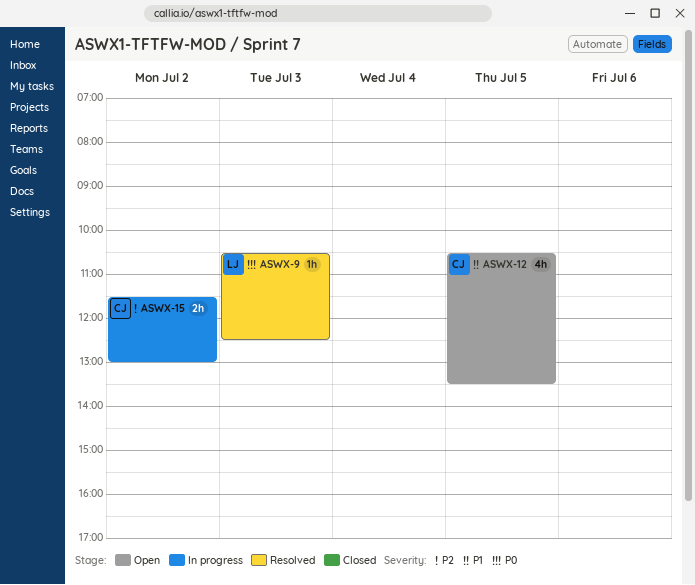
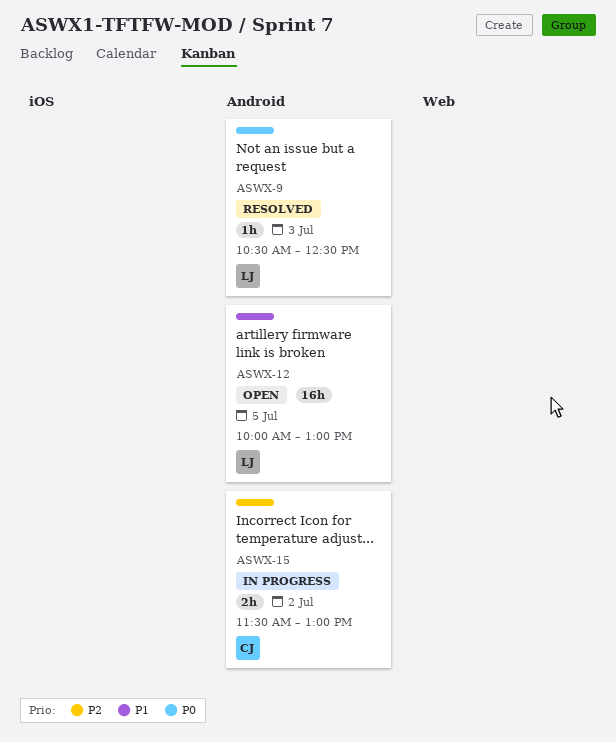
ASWX-12, owner: CJ -> LJ
ASWX-12, estimate: 4h -> 16h
ASWX-12, begins: 10:30 -> 10:00
ASWX-12, ends: 13:30 -> 13:00

